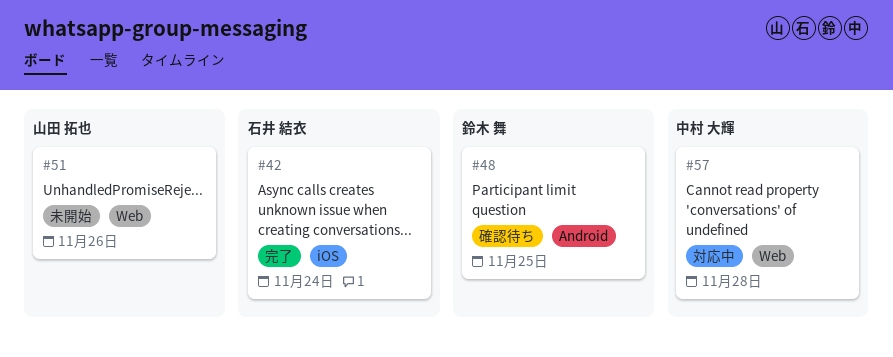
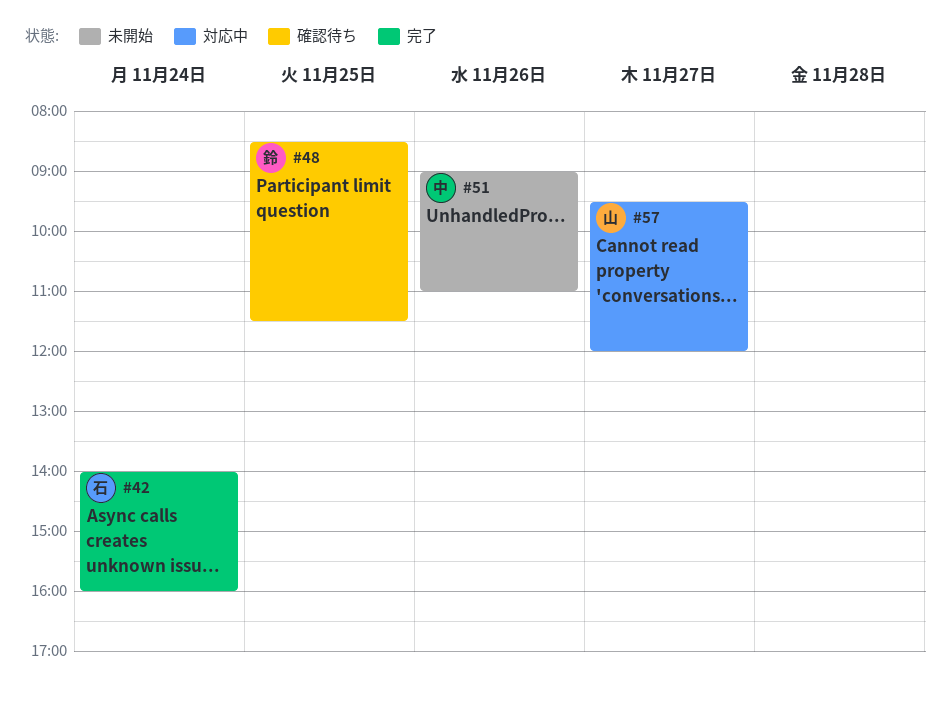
#51, owner: 山田 拓也 -> 中村 大輝
#57, owner: 中村 大輝 -> 山田 拓也
#57, day: Nov 28 -> Nov 27

